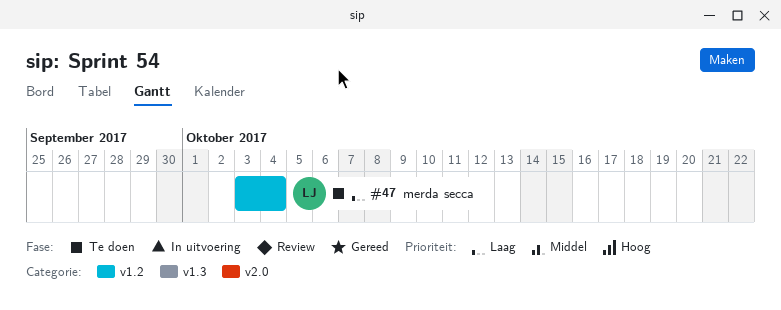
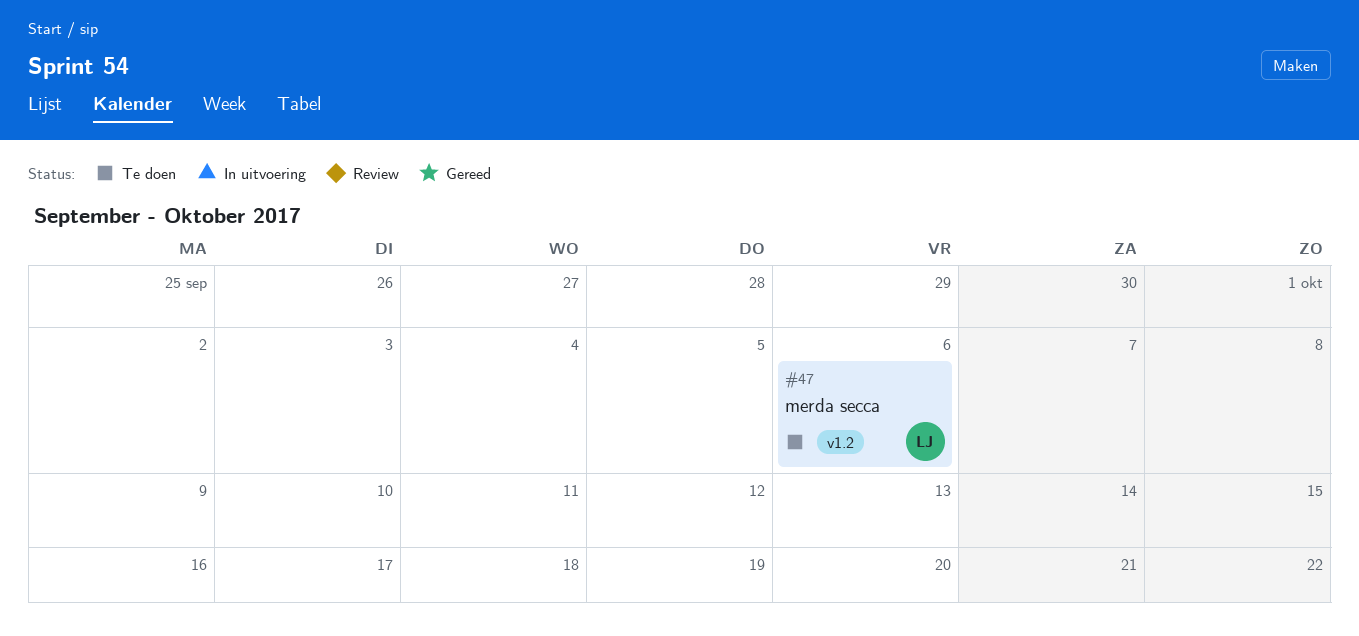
#47, due: Oct 4 -> Oct 6

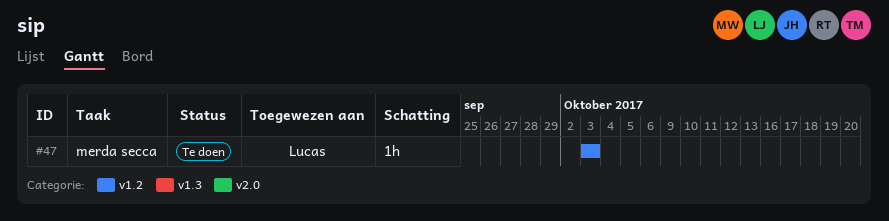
#47, due: Oct 6 -> Oct 3

